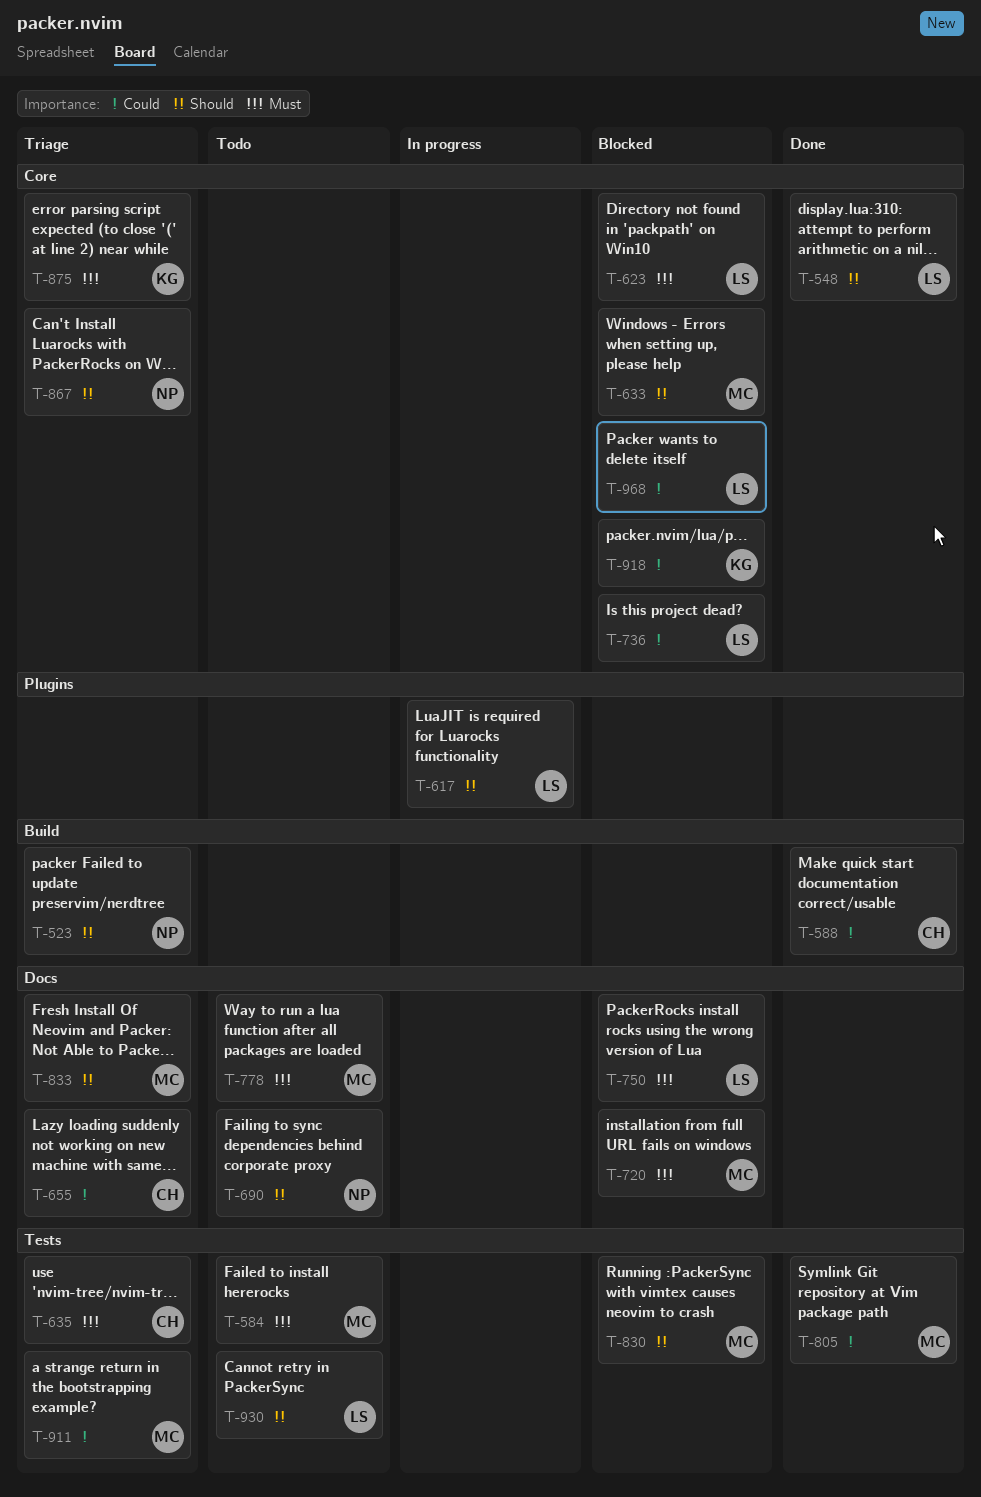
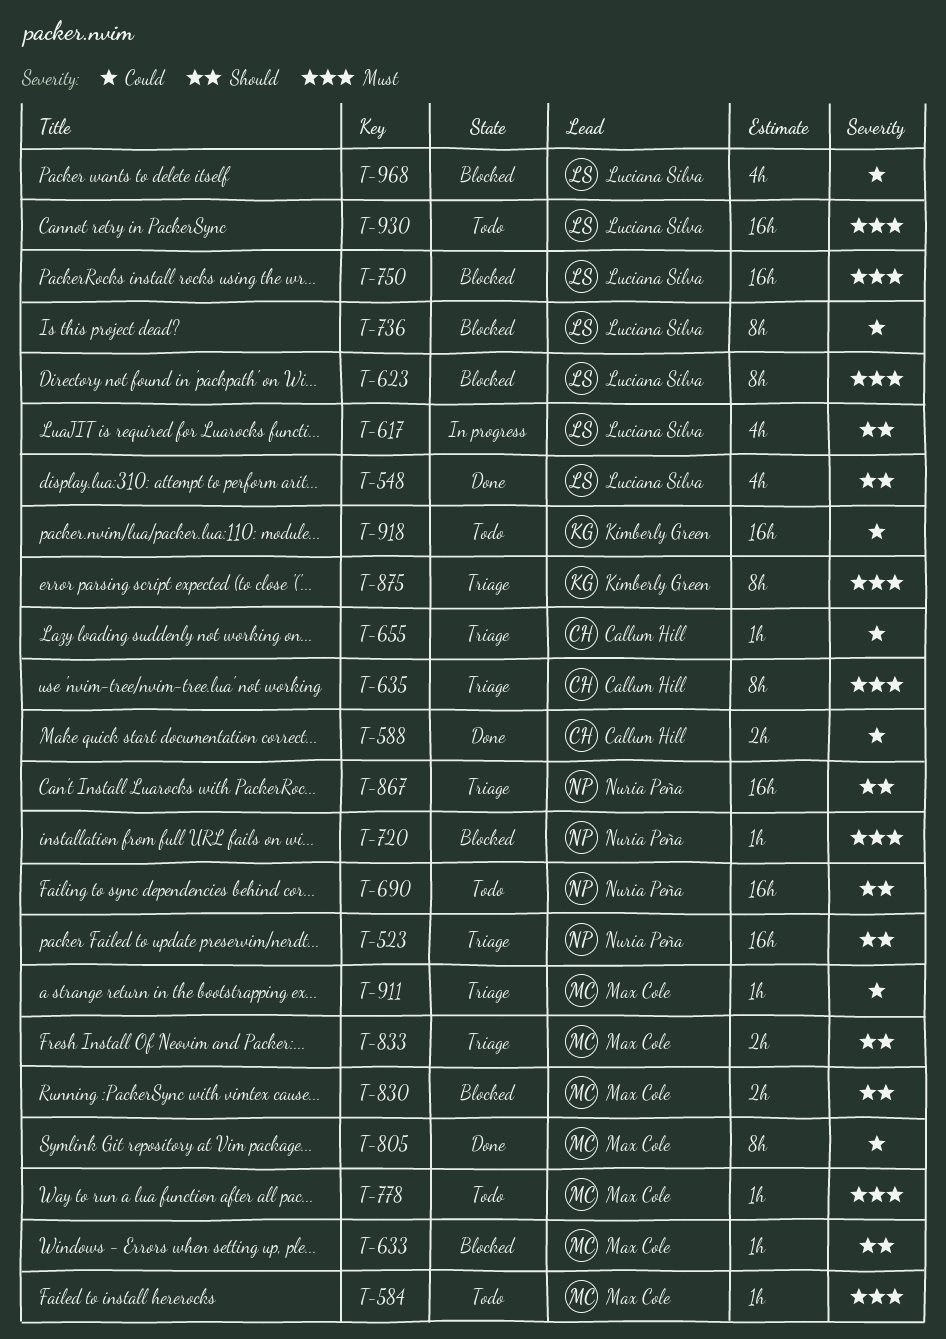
T-720, owner: Max Cole -> Nuria Peña
T-918, status: Blocked -> Todo
T-930, priority: Should -> Must

